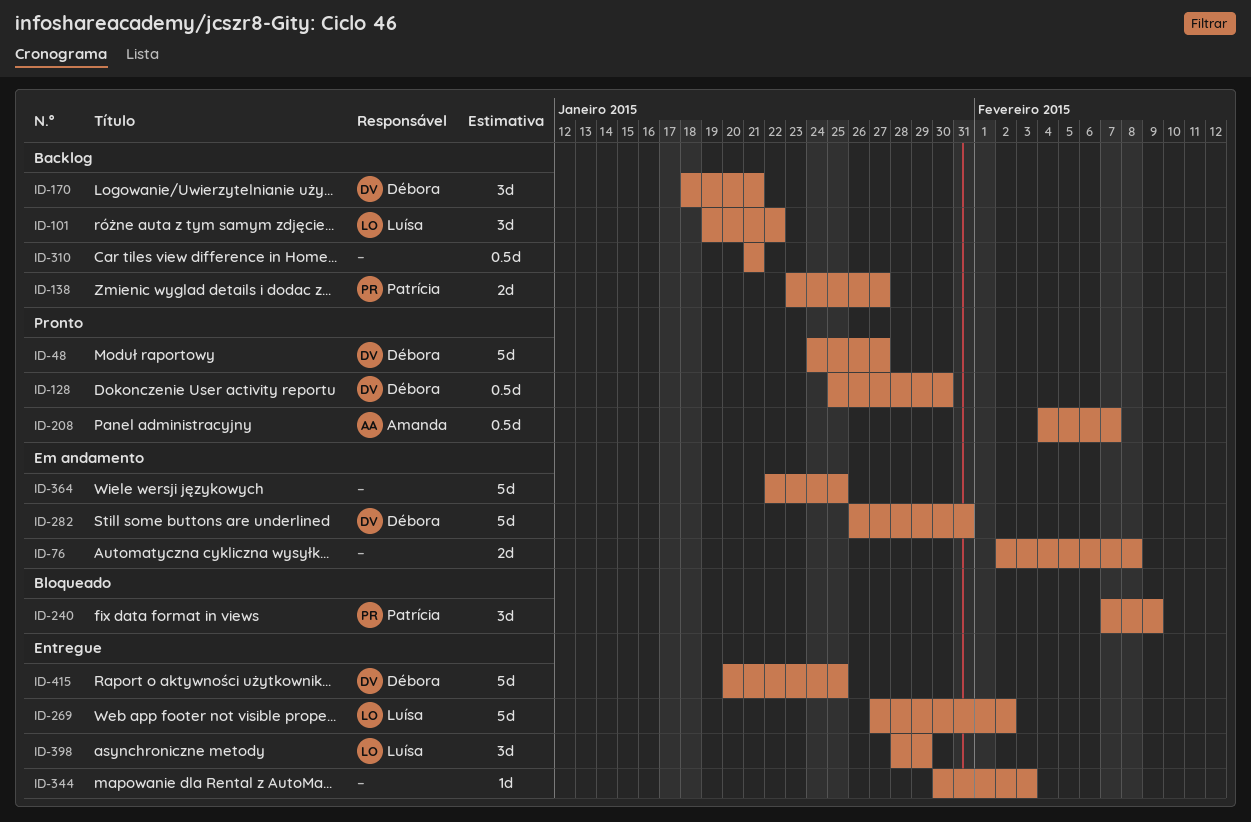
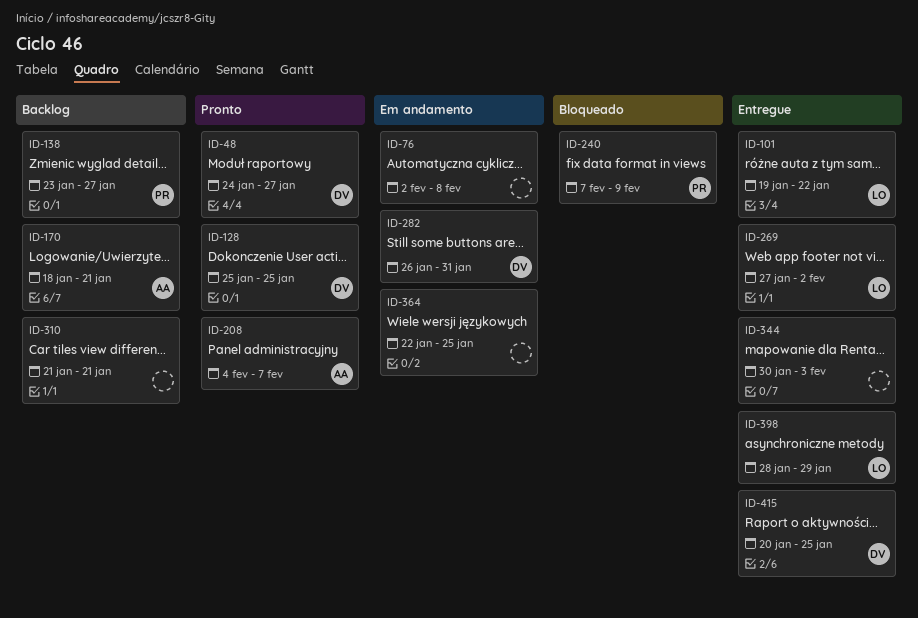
ID-101, status: Backlog -> Entregue
ID-128, due: Jan 30 -> Jan 25
ID-170, owner: Débora -> Amanda

